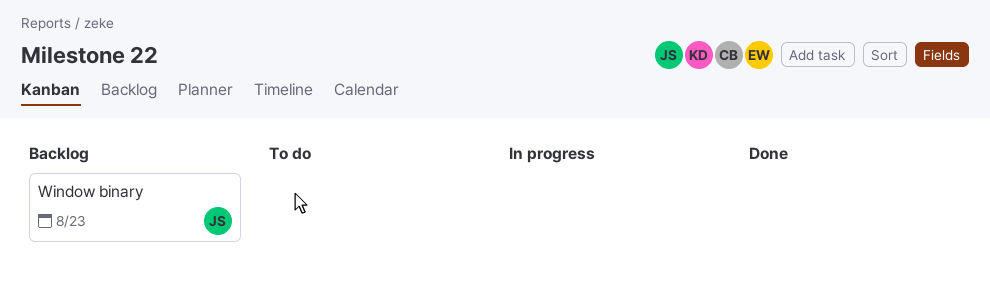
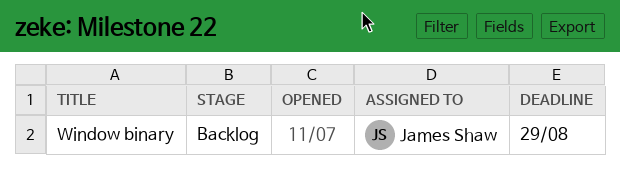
Window binary, due: Aug 23 -> Aug 29

